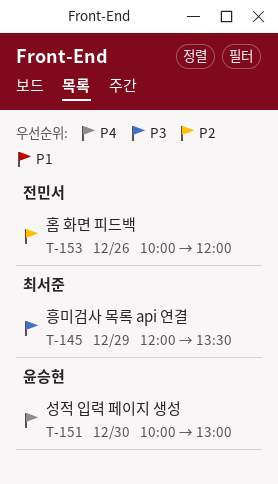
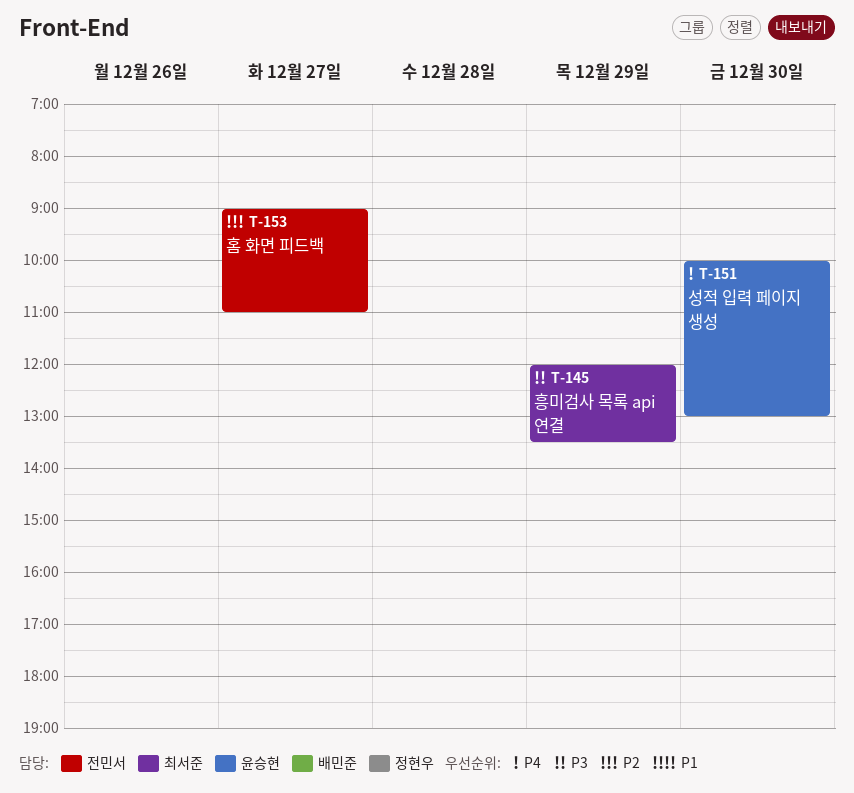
T-153, day: Dec 26 -> Dec 27
T-153, begins: 10:00 -> 09:00
T-153, ends: 12:00 -> 11:00

